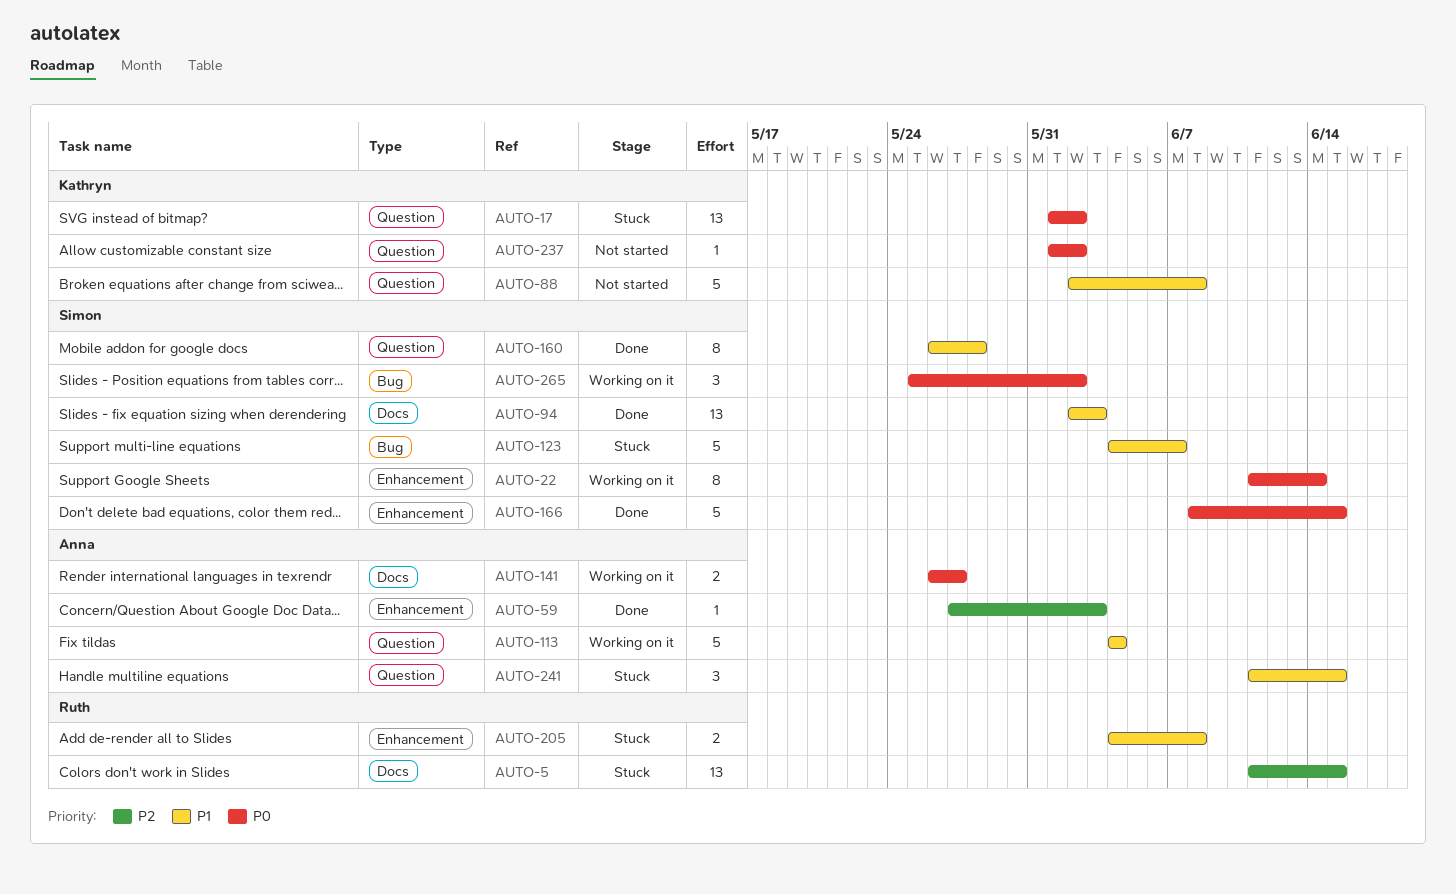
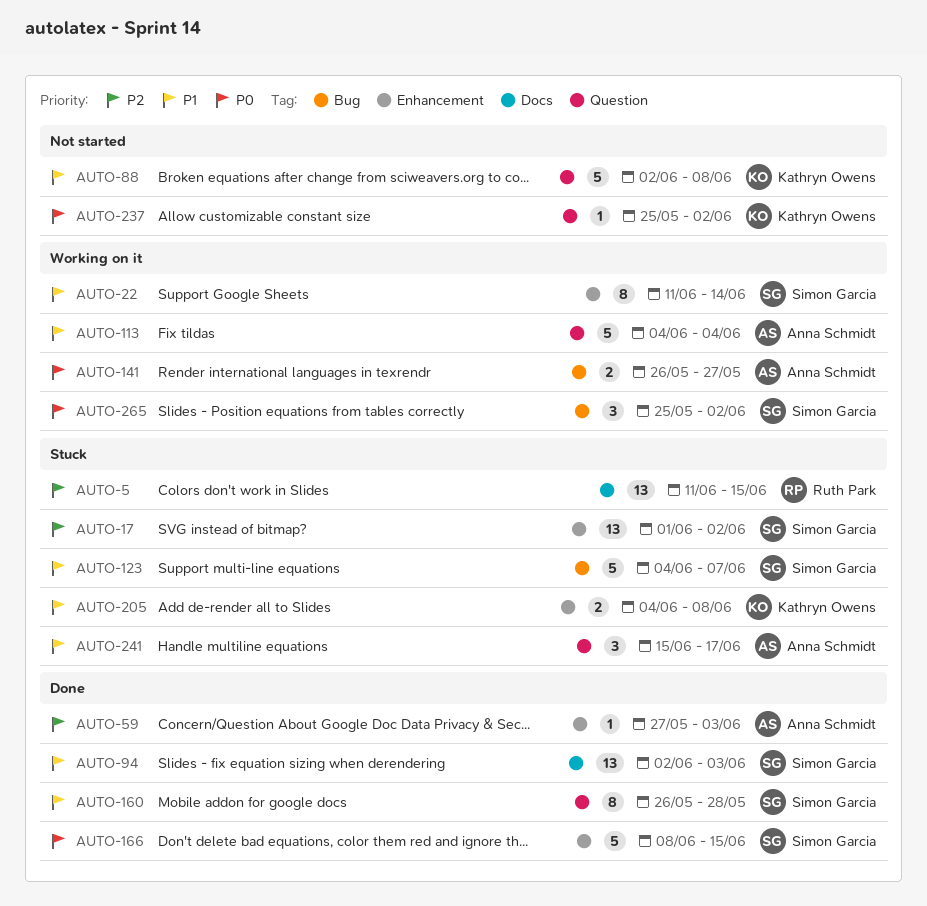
AUTO-17, owner: Kathryn Owens -> Simon Garcia
AUTO-17, priority: P0 -> P2
AUTO-17, label: Question -> Enhancement
AUTO-22, priority: P0 -> P1
AUTO-141, label: Docs -> Bug
AUTO-205, owner: Ruth Park -> Kathryn Owens
AUTO-237, start: Jun 1 -> May 25
AUTO-241, start: Jun 11 -> Jun 15
AUTO-241, due: Jun 15 -> Jun 17

